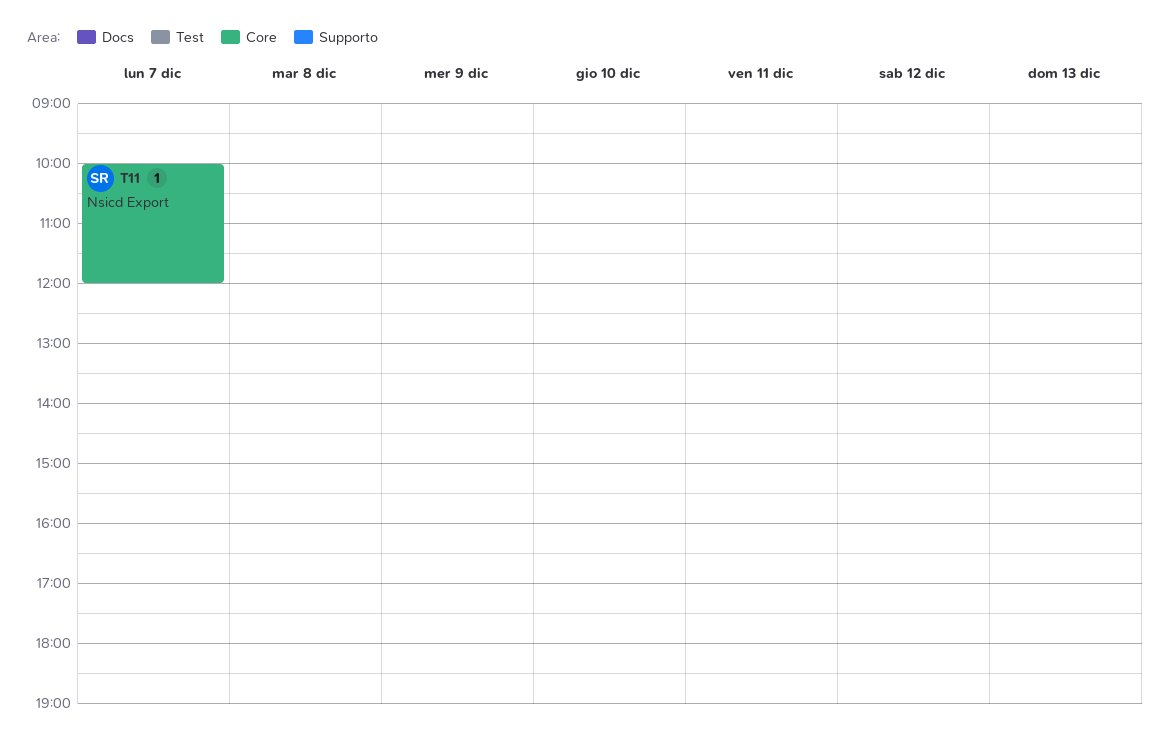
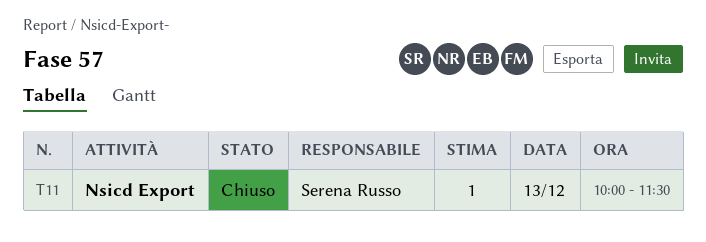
T11, day: Dec 7 -> Dec 13
T11, ends: 12:00 -> 11:30

